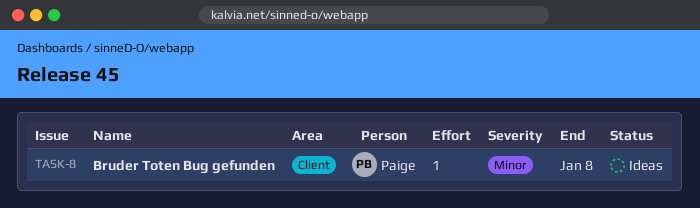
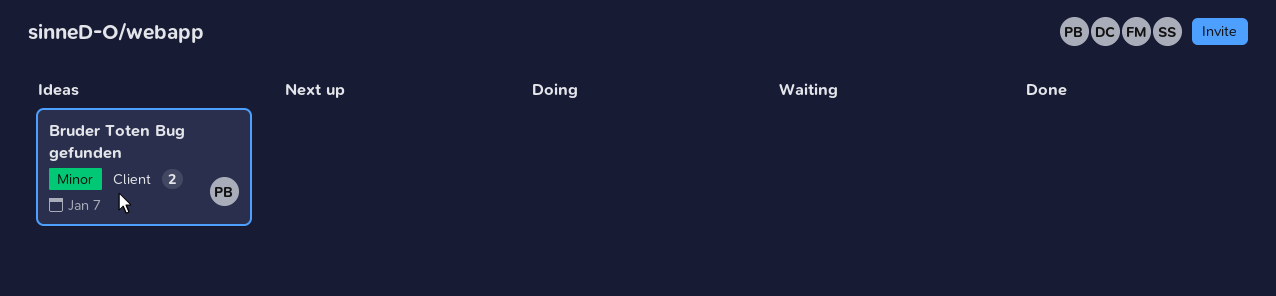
Bruder Toten Bug gefunden, estimate: 1 -> 2
Bruder Toten Bug gefunden, due: Jan 8 -> Jan 7

